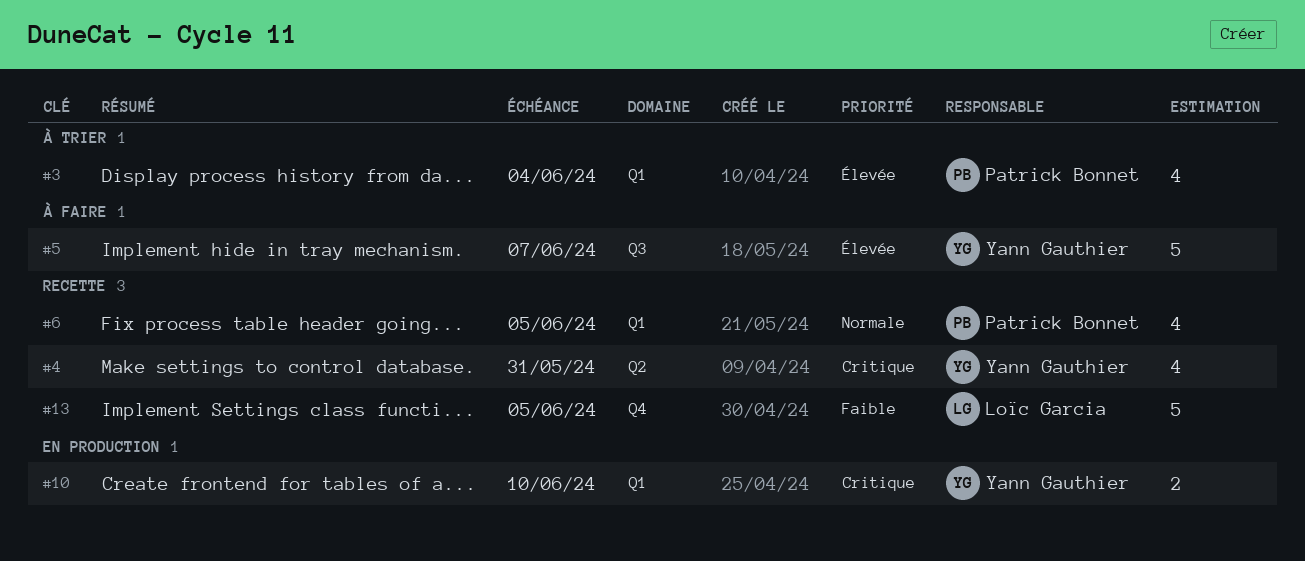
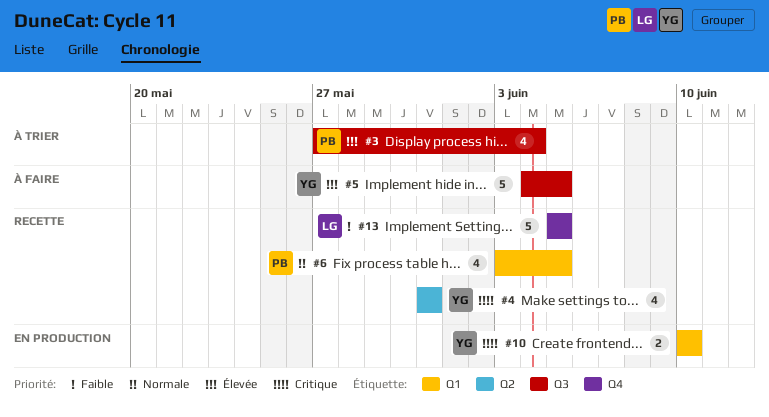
#3, label: Q1 -> Q3
#5, due: Jun 7 -> Jun 5

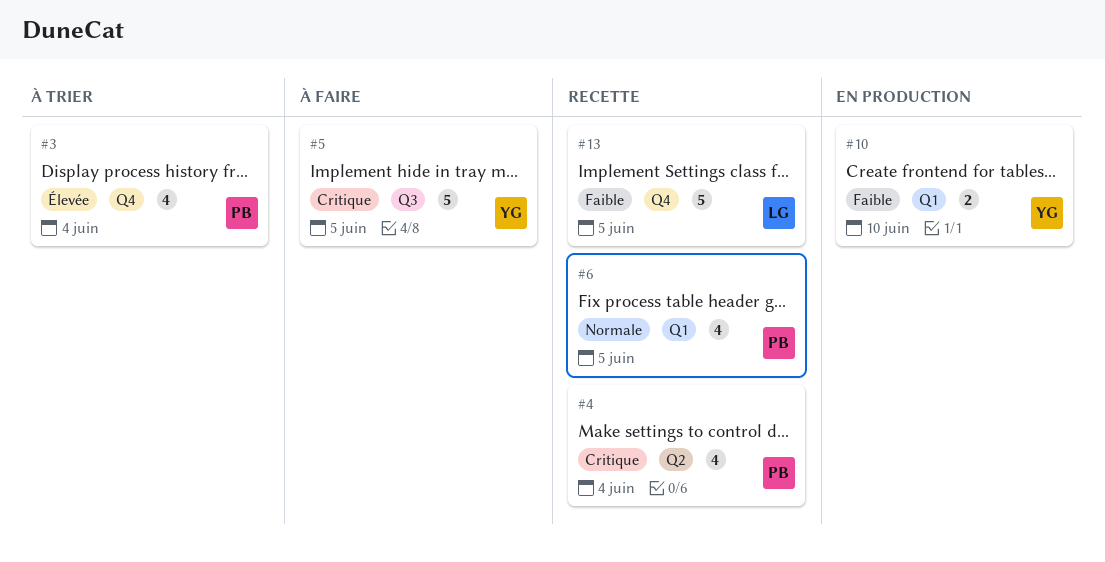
#3, label: Q3 -> Q4
#4, owner: YG -> PB
#4, due: May 31 -> Jun 4
#5, priority: Élevée -> Critique
#10, priority: Critique -> Faible

